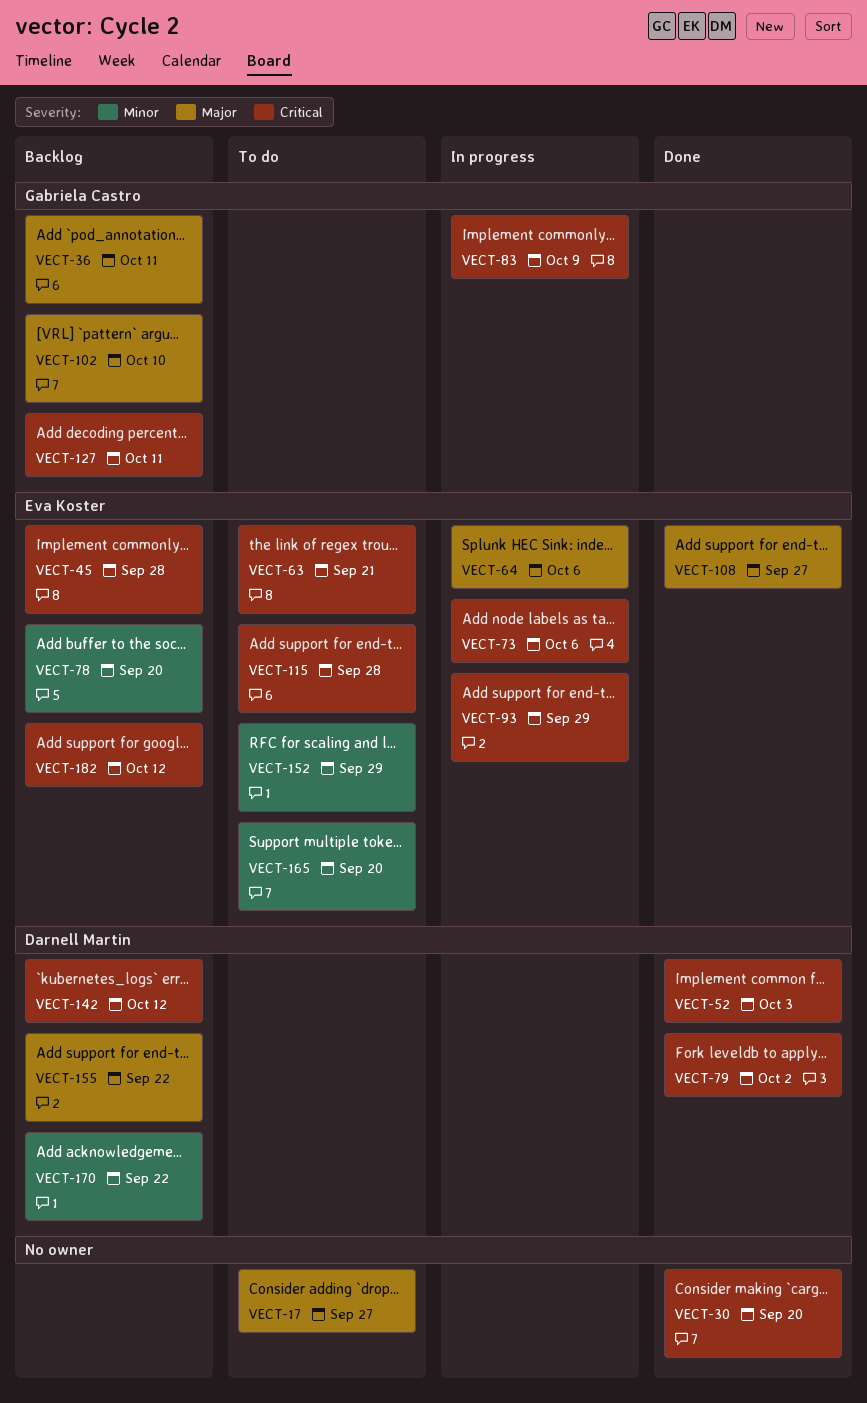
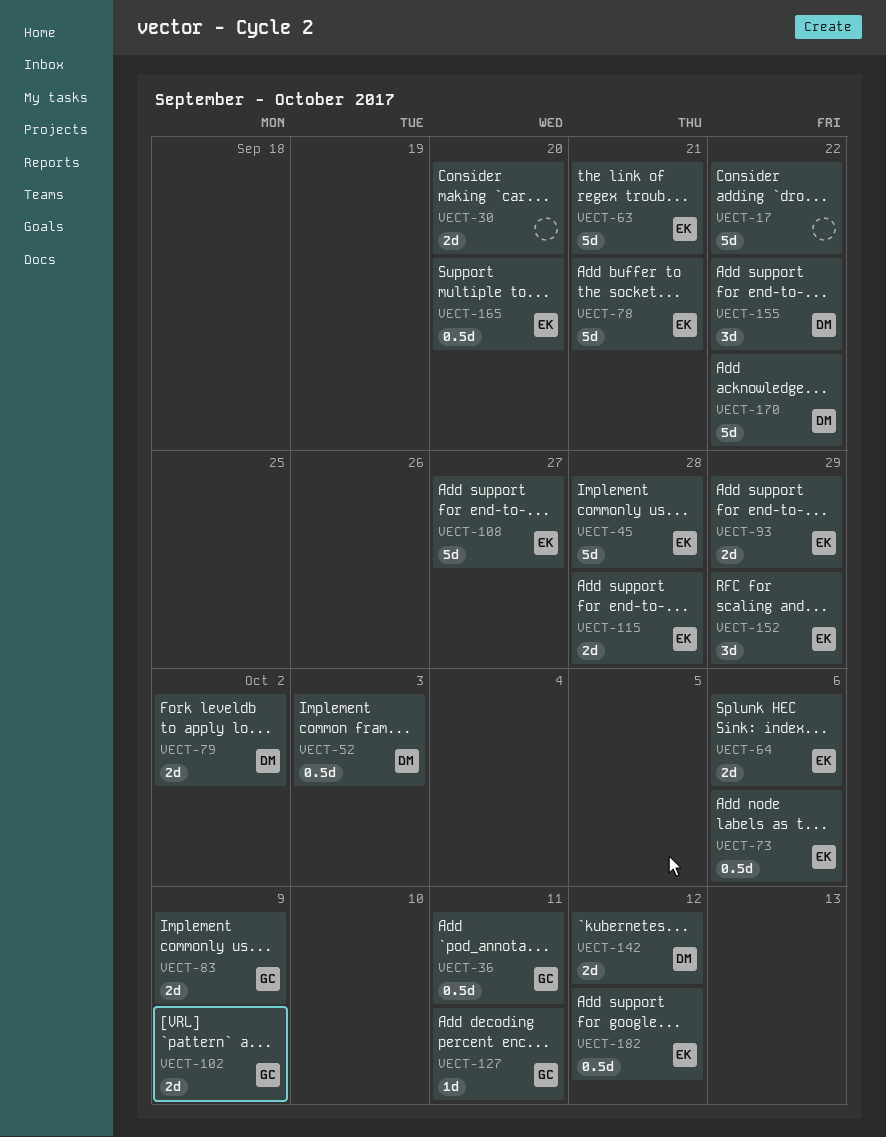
VECT-17, due: Sep 27 -> Sep 22
VECT-78, due: Sep 20 -> Sep 21
VECT-102, due: Oct 10 -> Oct 9

